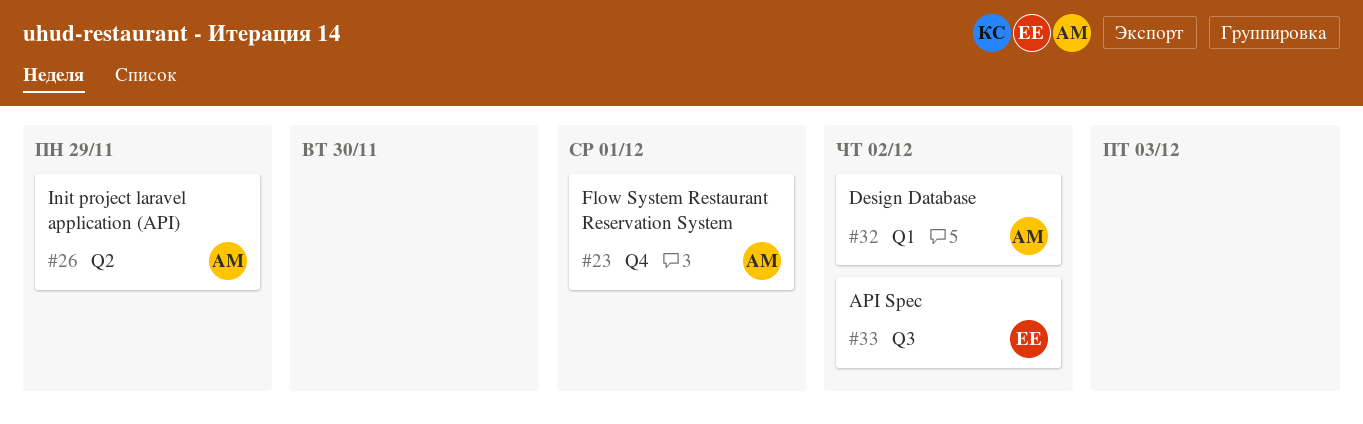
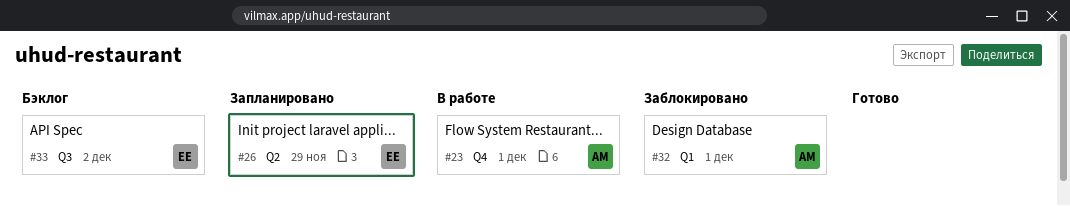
#26, owner: АМ -> ЕЕ
#32, due: Dec 2 -> Dec 1

